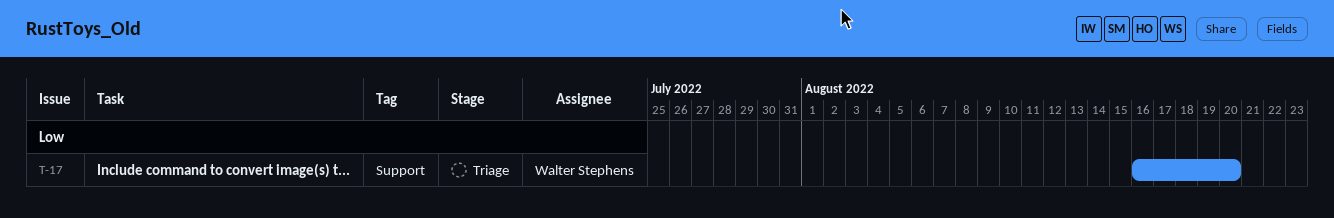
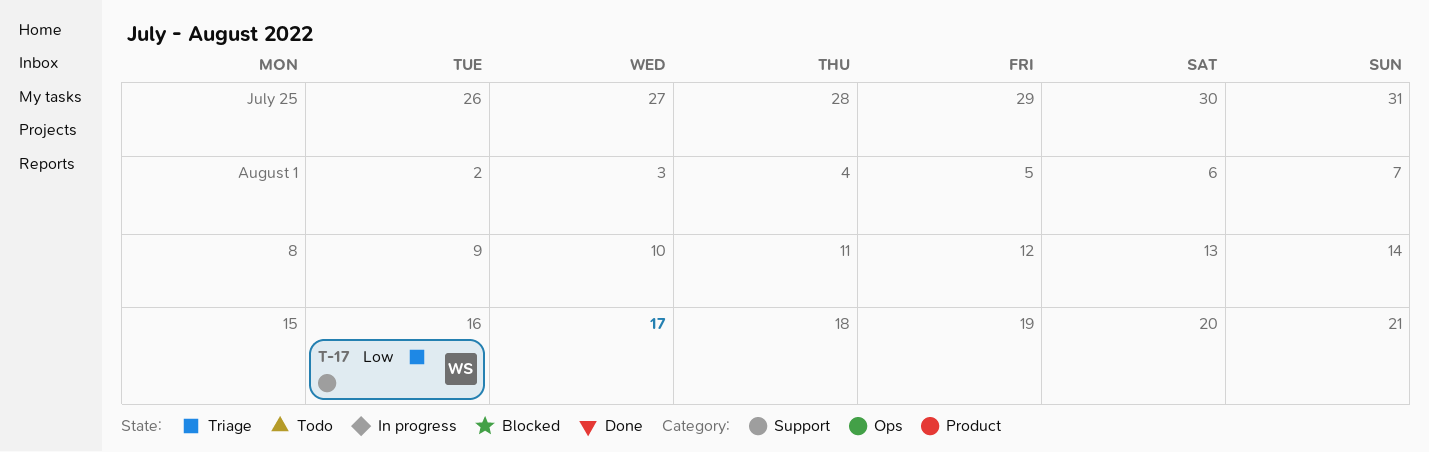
T-17, due: Aug 20 -> Aug 16

